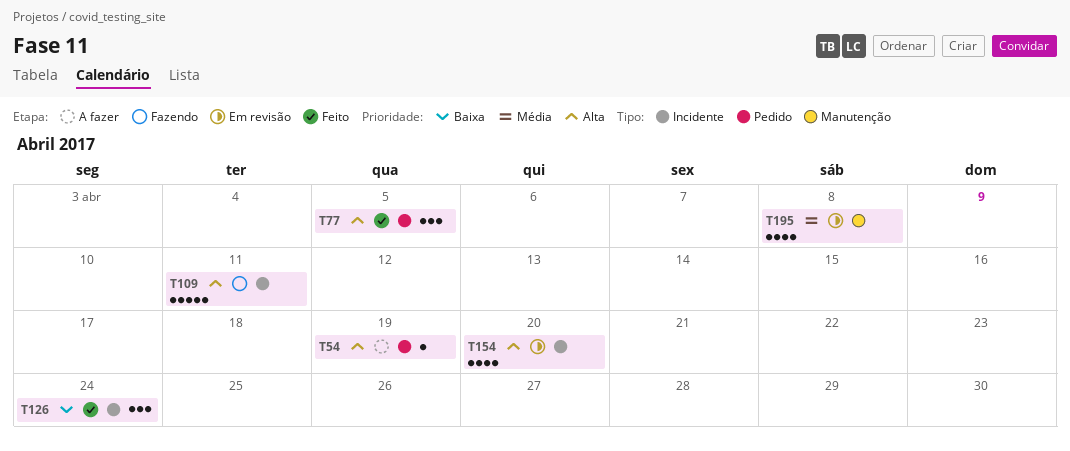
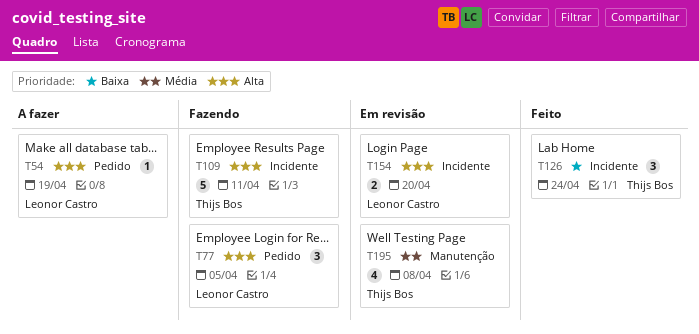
T77, status: Feito -> Fazendo
T154, estimate: 4 -> 2

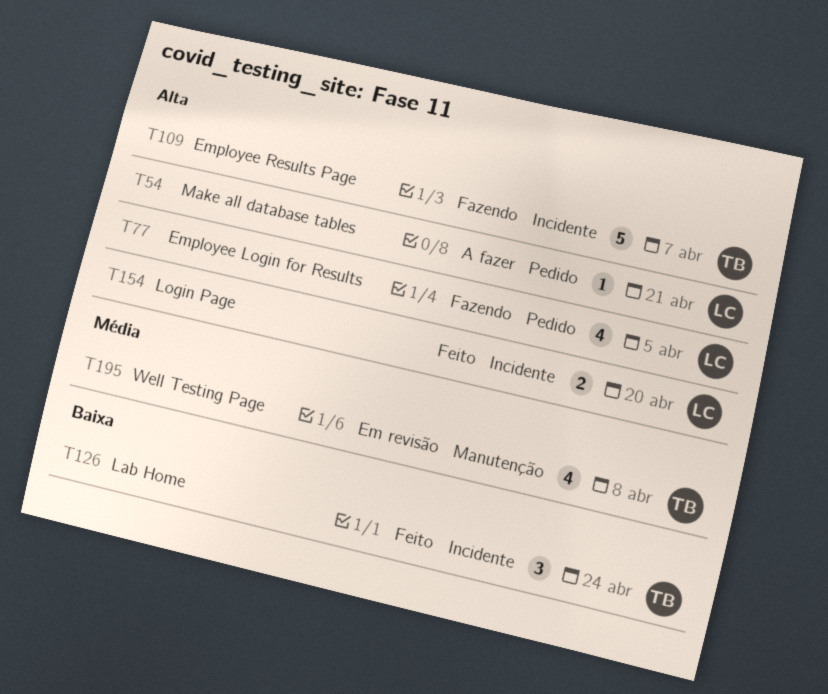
T54, due: Apr 19 -> Apr 21
T77, estimate: 3 -> 4
T109, due: Apr 11 -> Apr 7
T154, status: Em revisão -> Feito

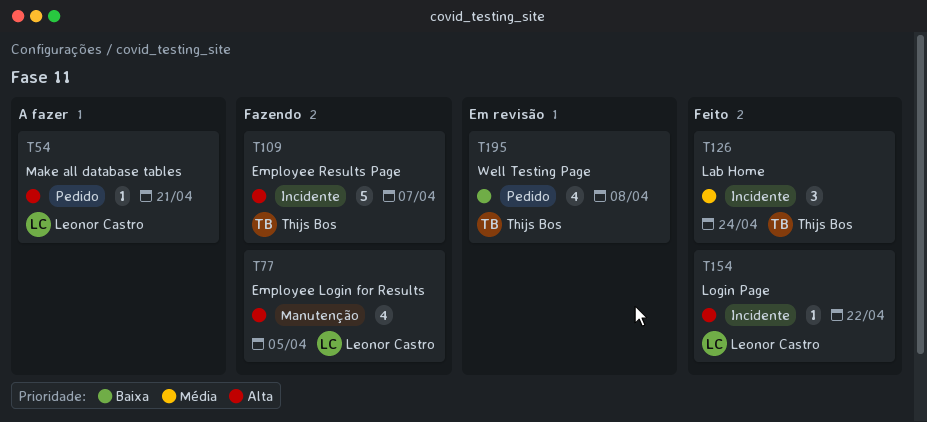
T77, label: Pedido -> Manutenção
T126, priority: Baixa -> Média
T154, estimate: 2 -> 1
T154, due: Apr 20 -> Apr 22
T195, priority: Média -> Baixa
T195, label: Manutenção -> Pedido

